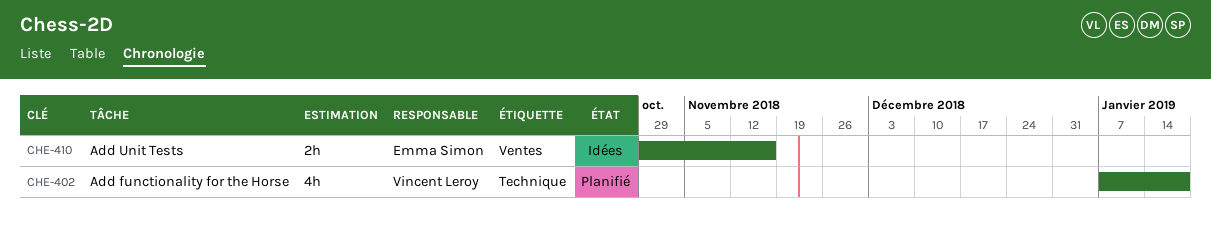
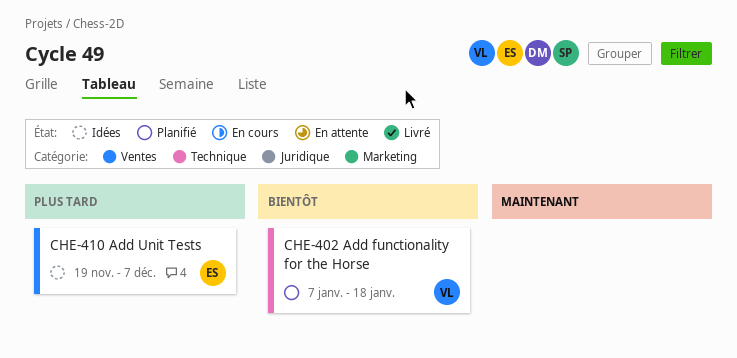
CHE-410, start: Oct 29 -> Nov 19
CHE-410, due: Nov 16 -> Dec 7

